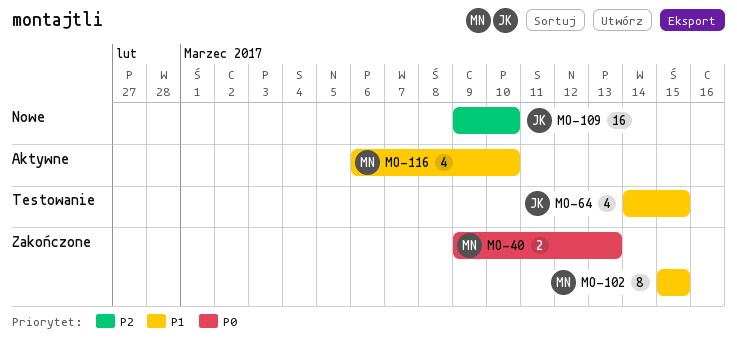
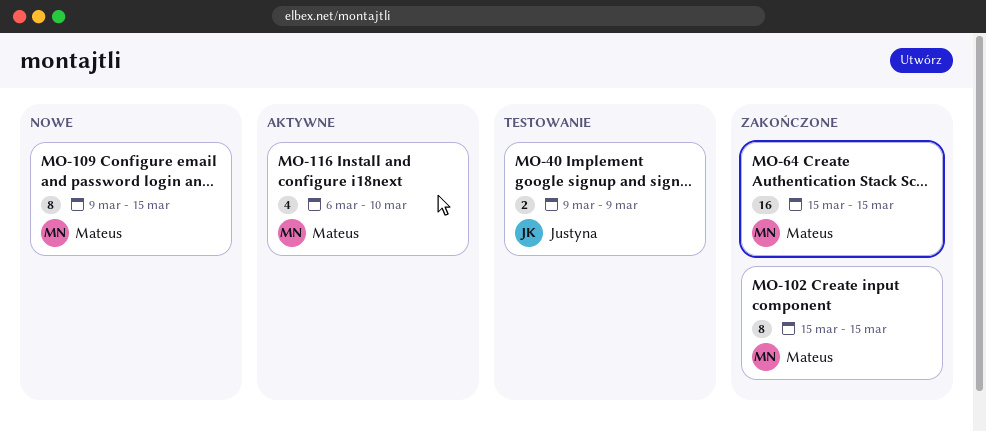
MO-40, status: Zakończone -> Testowanie
MO-40, owner: Mateus -> Justyna
MO-40, due: Mar 13 -> Mar 9
MO-64, status: Testowanie -> Zakończone
MO-64, owner: Justyna -> Mateus
MO-64, estimate: 4 -> 16
MO-64, start: Mar 14 -> Mar 15
MO-109, owner: Justyna -> Mateus
MO-109, estimate: 16 -> 8
MO-109, due: Mar 10 -> Mar 15

